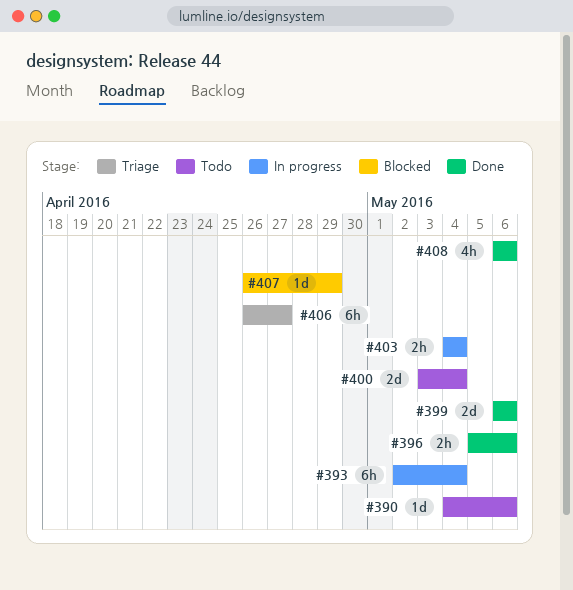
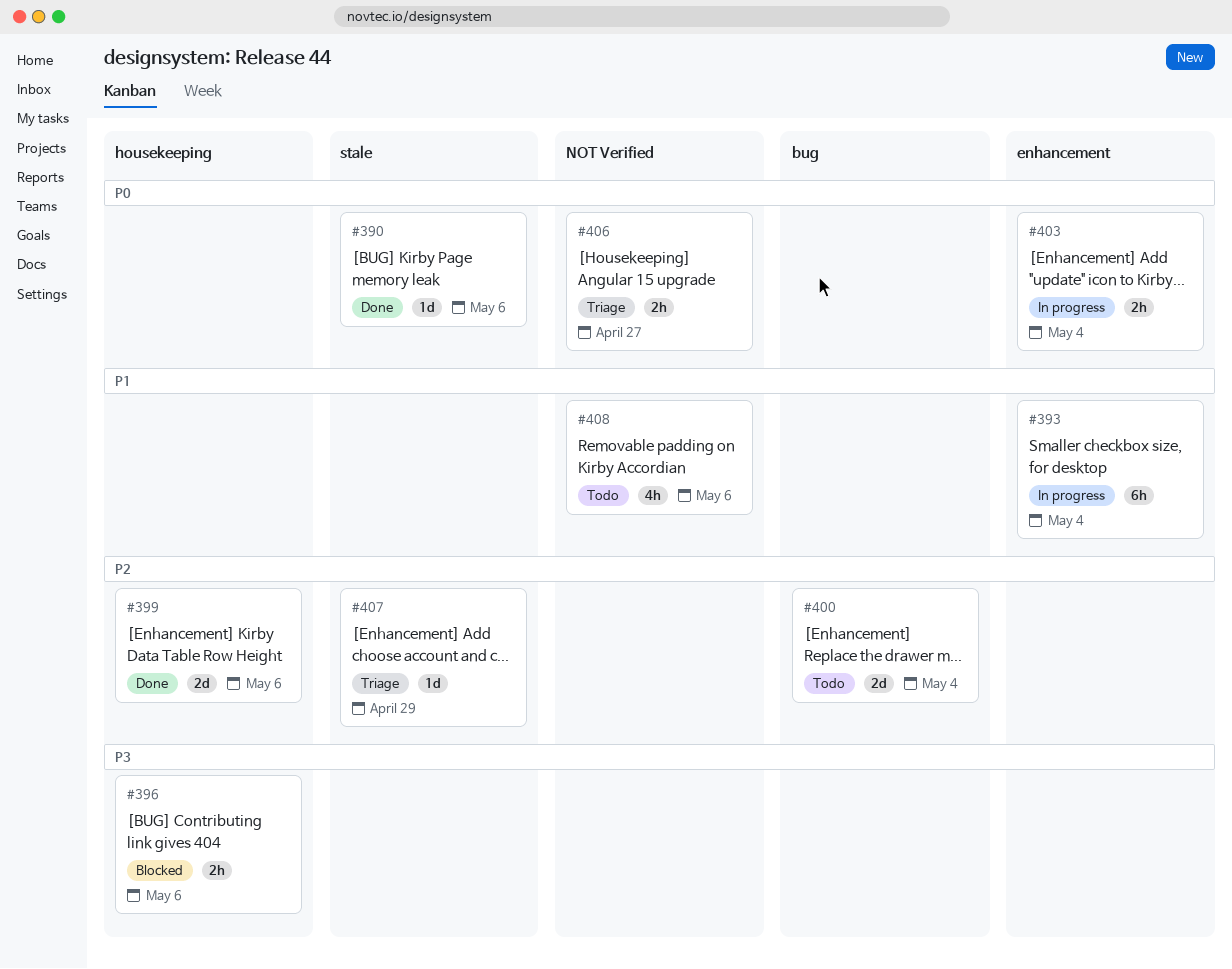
#390, status: Todo -> Done
#396, status: Done -> Blocked
#406, estimate: 6h -> 2h
#407, status: Blocked -> Triage
#408, status: Done -> Todo

